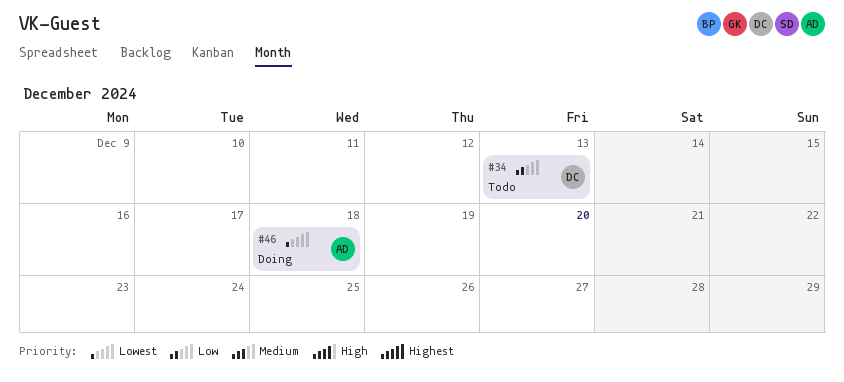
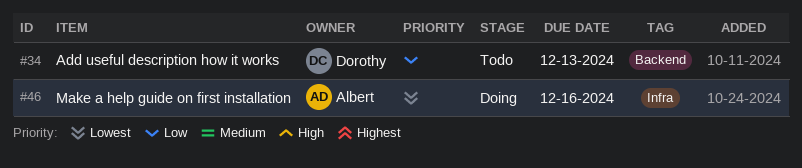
#46, due: Dec 18 -> Dec 16

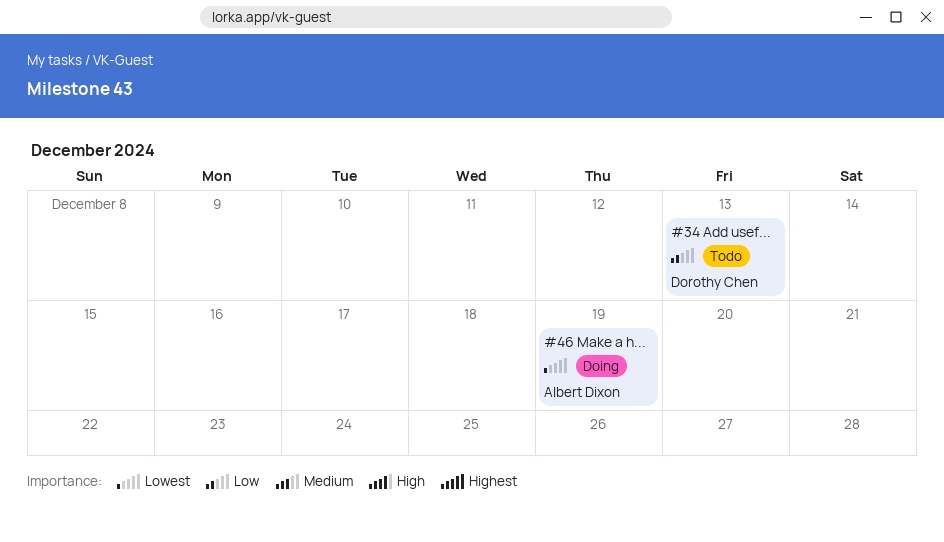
#46, due: Dec 16 -> Dec 19

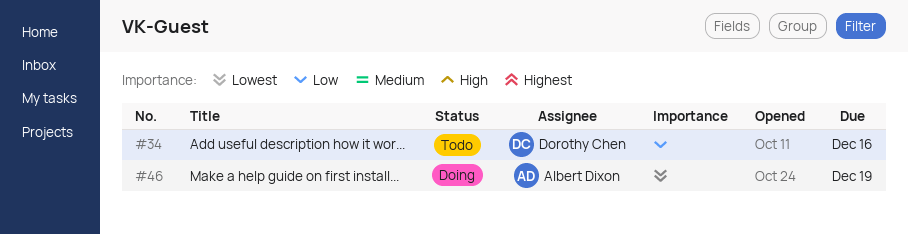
#34, due: Dec 13 -> Dec 16

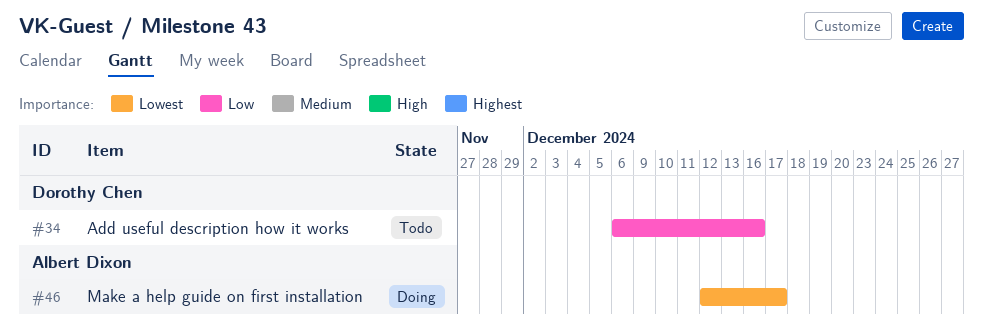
#46, due: Dec 19 -> Dec 17

